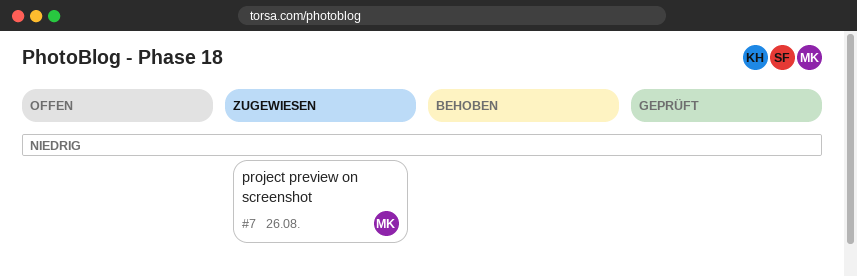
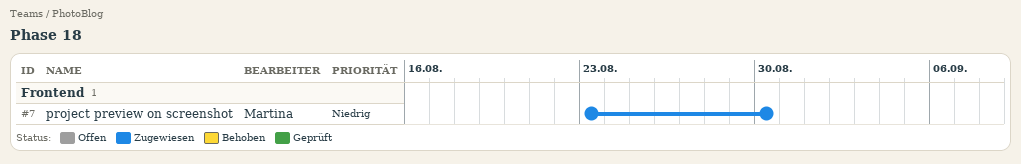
#7, due: Aug 26 -> Aug 30

